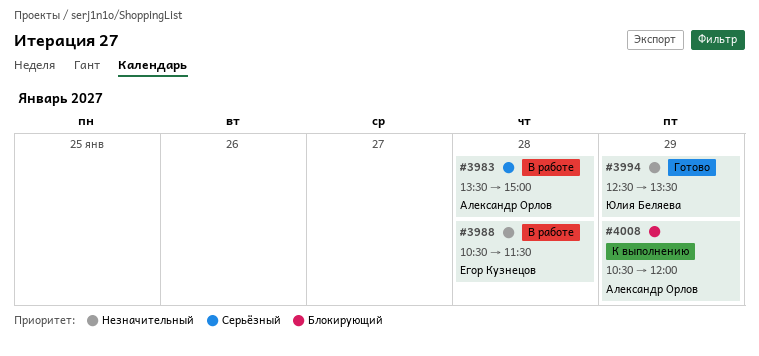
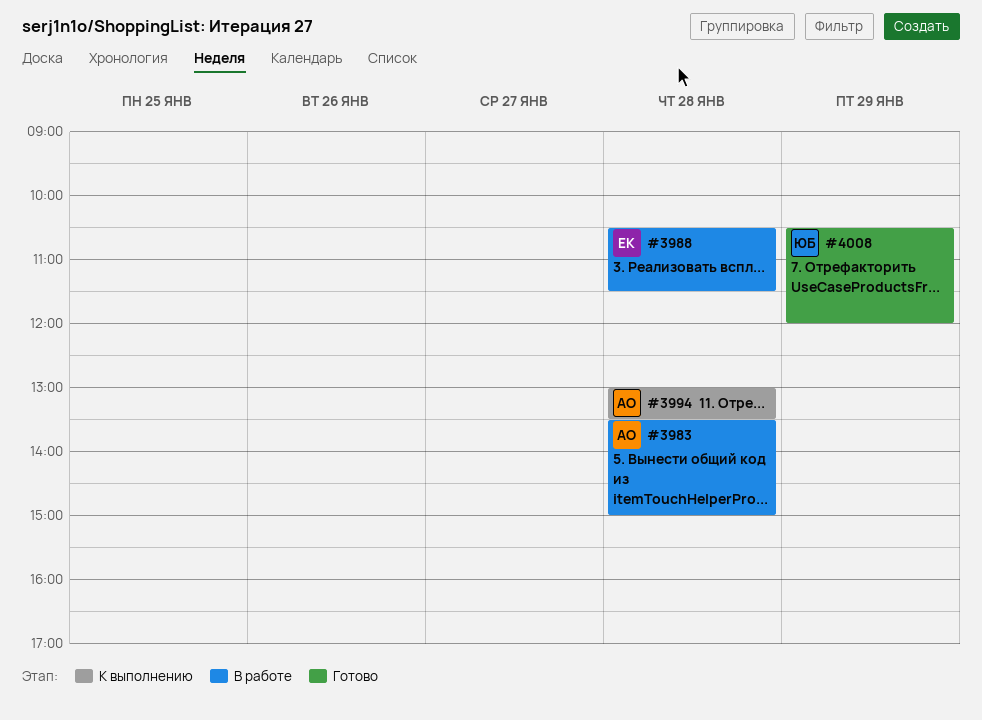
#3994, status: Готово -> К выполнению
#3994, owner: Юлия Беляева -> Александр Орлов
#3994, day: Jan 29 -> Jan 28
#3994, begins: 12:30 -> 13:00
#4008, status: К выполнению -> Готово
#4008, owner: Александр Орлов -> Юлия Беляева

